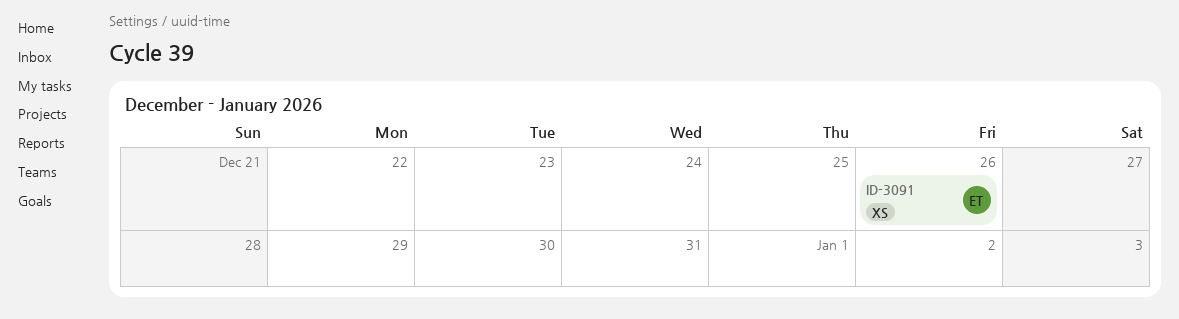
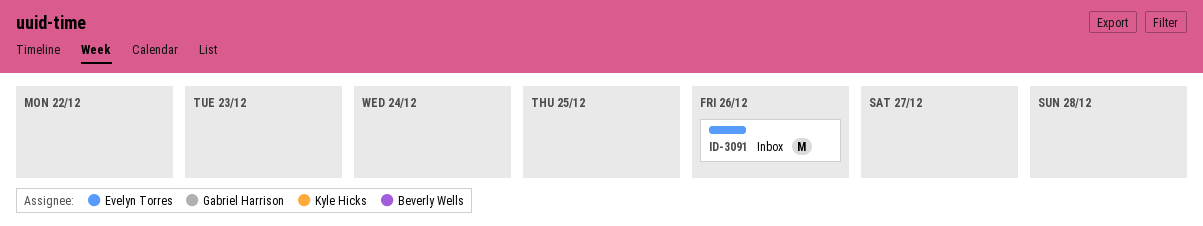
ID-3091, estimate: XS -> M

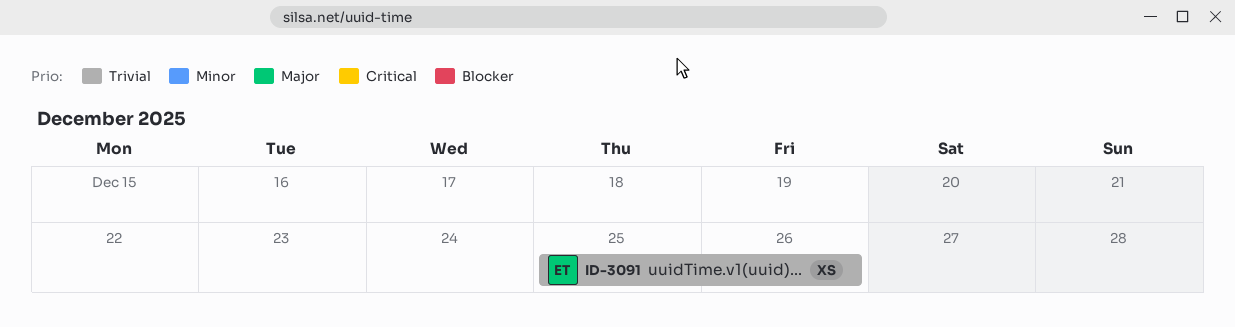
ID-3091, estimate: M -> XS

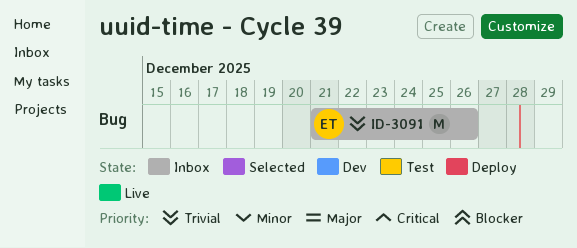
ID-3091, estimate: XS -> M
ID-3091, start: Dec 25 -> Dec 21

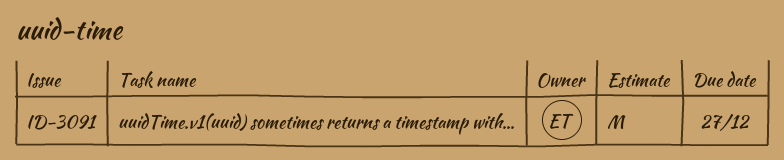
ID-3091, due: Dec 26 -> Dec 27

